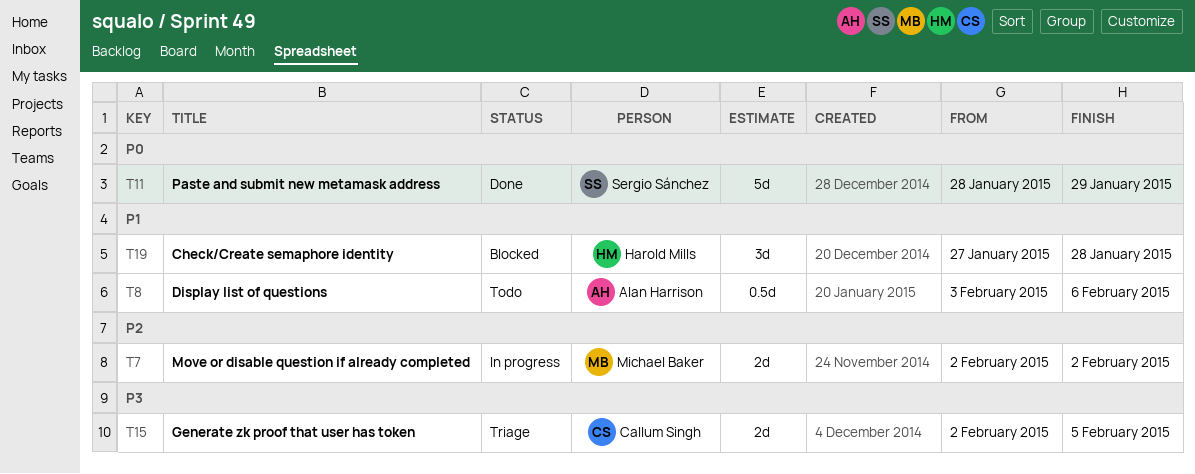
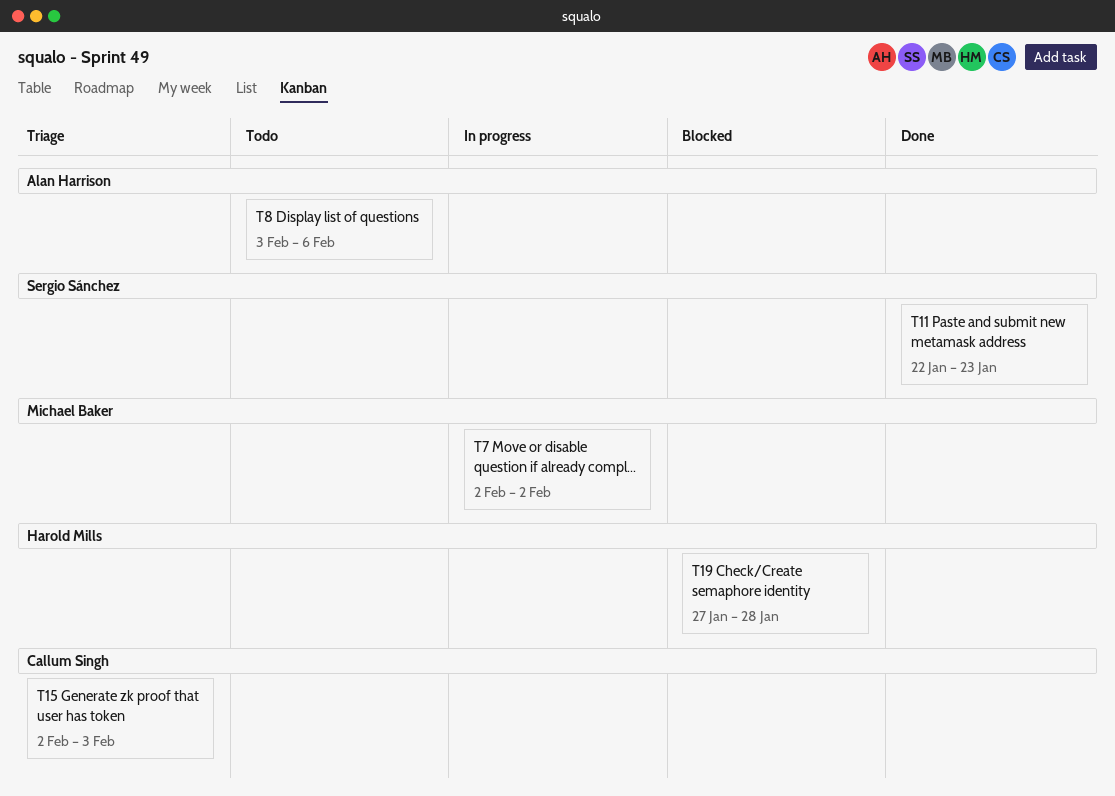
T11, start: Jan 28 -> Jan 22
T11, due: Jan 29 -> Jan 23
T15, due: Feb 5 -> Feb 3

